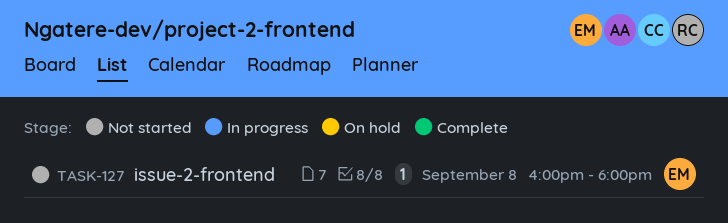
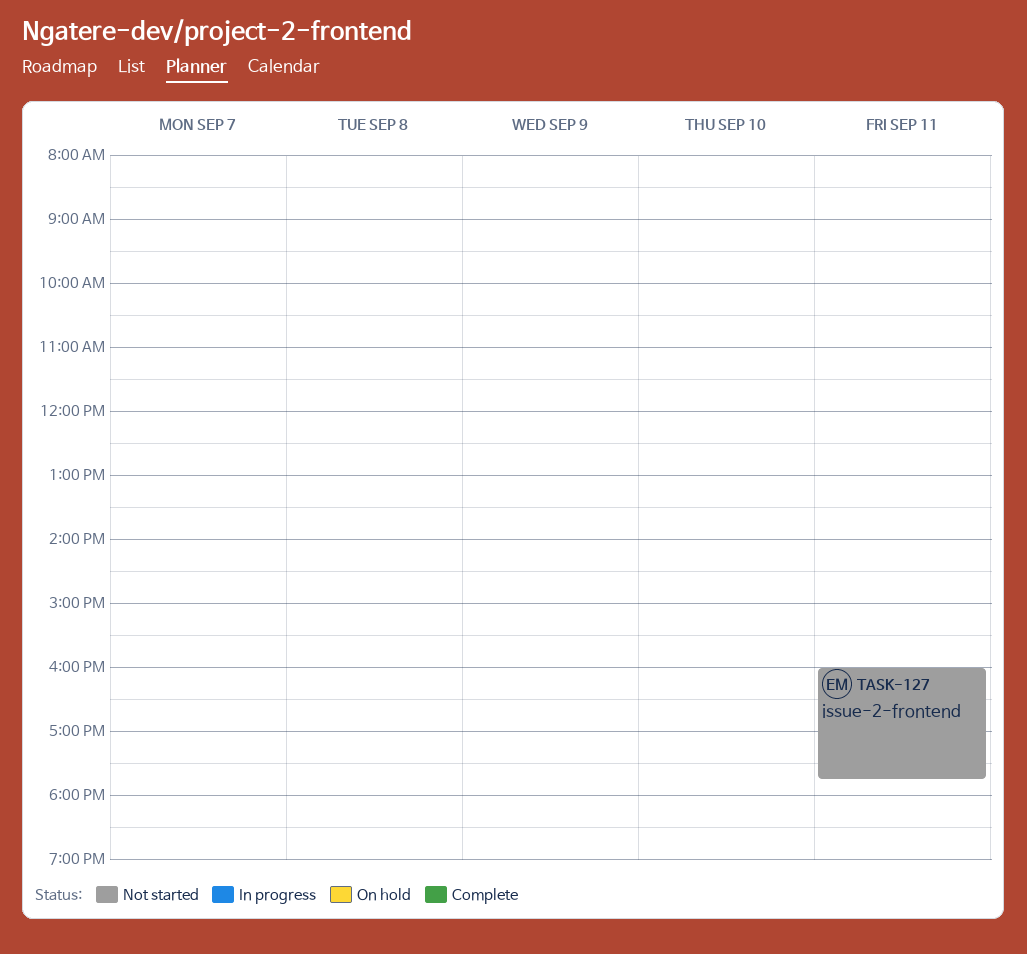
TASK-127, day: Sep 8 -> Sep 11
TASK-127, ends: 18:00 -> 17:45

